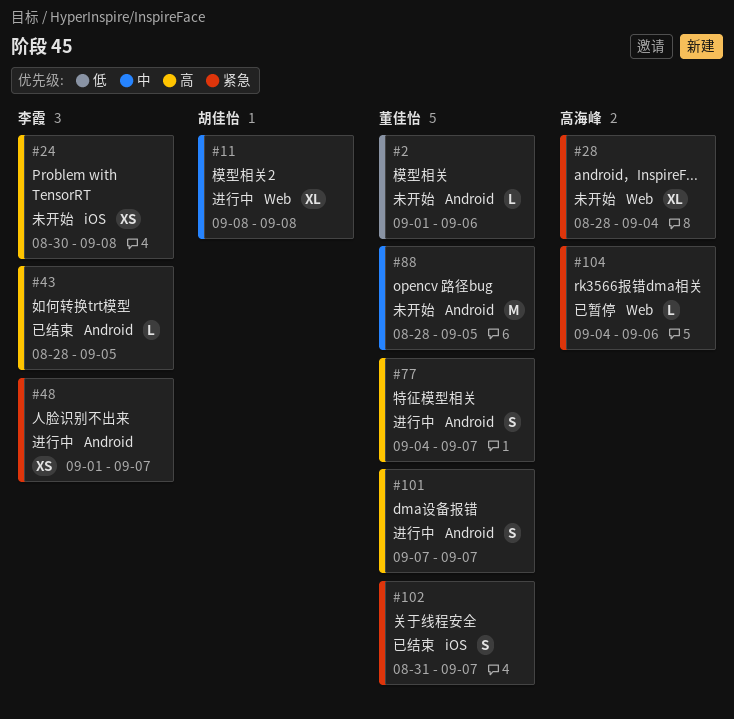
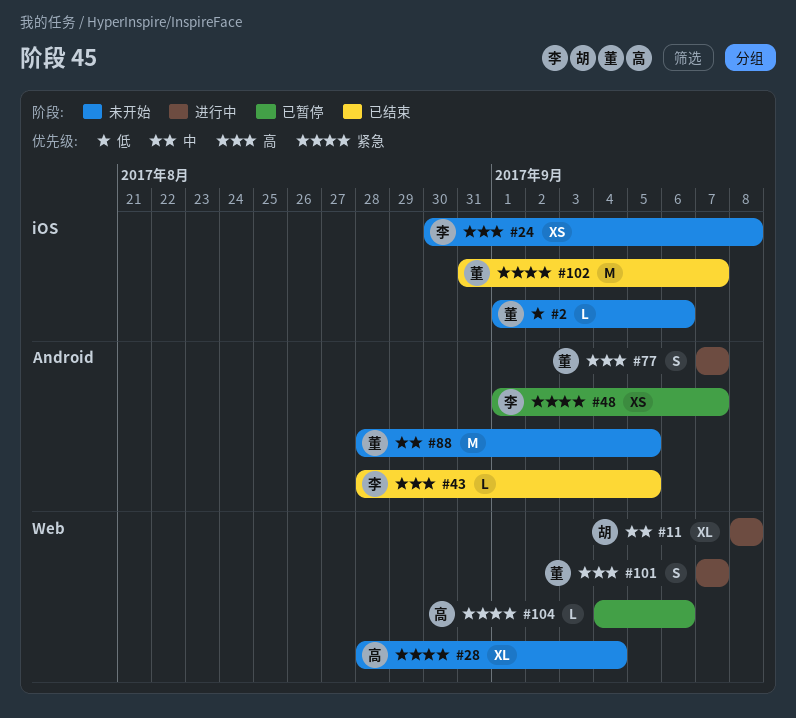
#2, label: Android -> iOS
#48, status: 进行中 -> 已暂停
#77, start: Sep 4 -> Sep 7
#101, label: Android -> Web
#102, estimate: S -> M

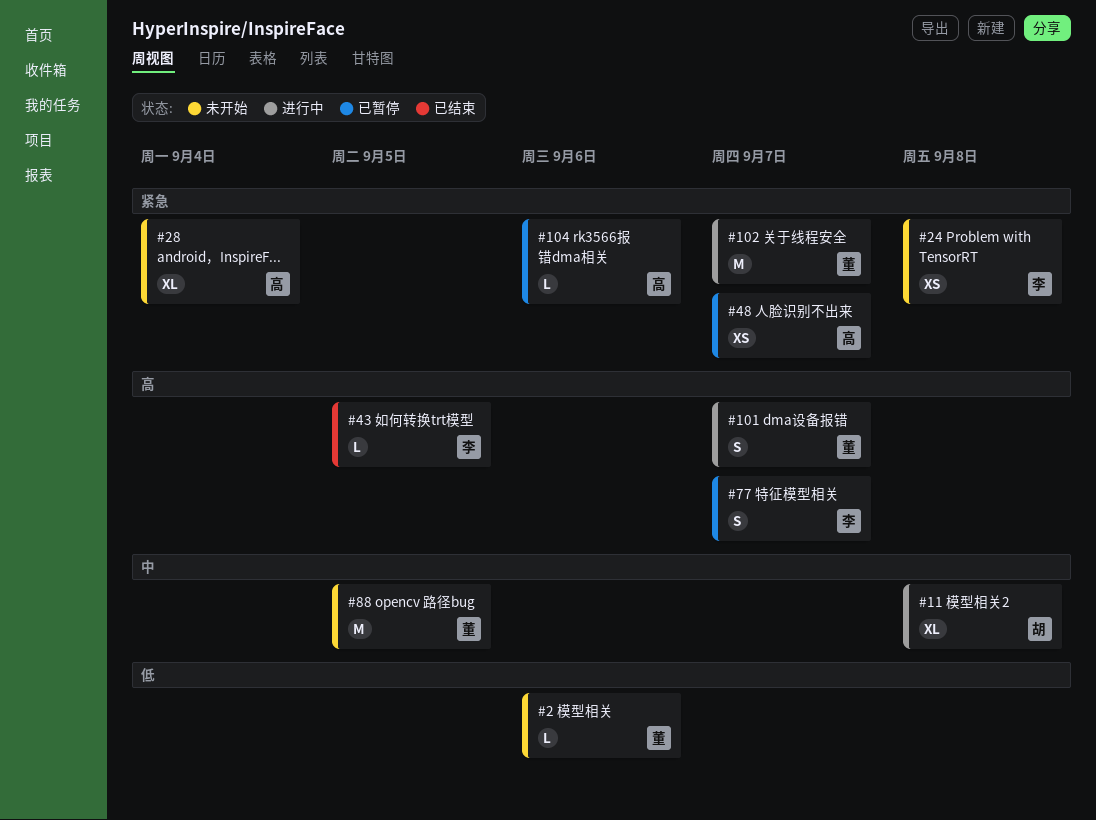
#24, priority: 高 -> 紧急
#48, owner: 李 -> 高
#77, status: 进行中 -> 已暂停
#77, owner: 董 -> 李
#102, status: 已结束 -> 进行中

